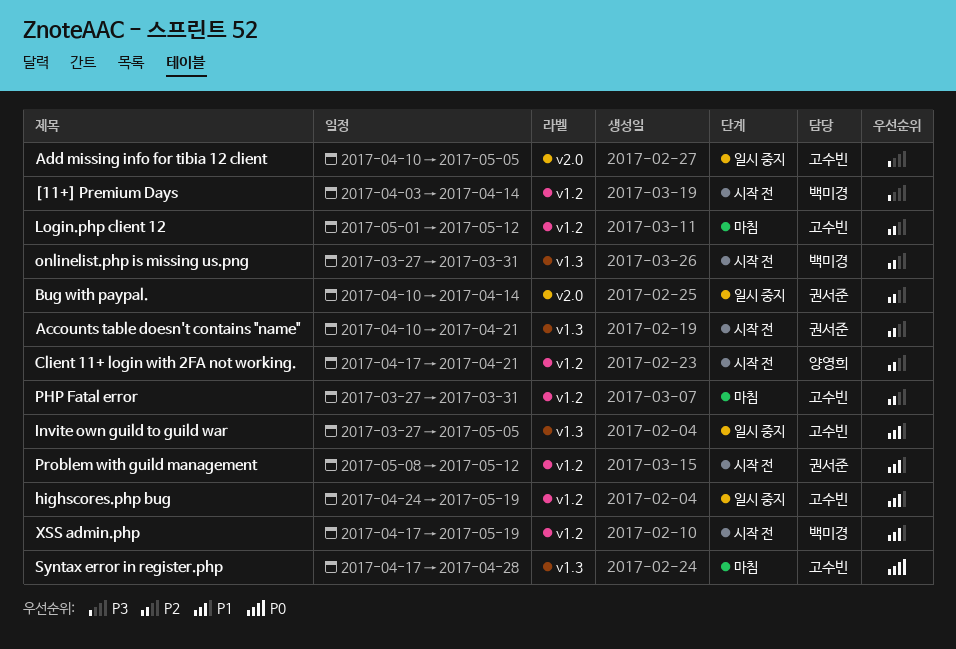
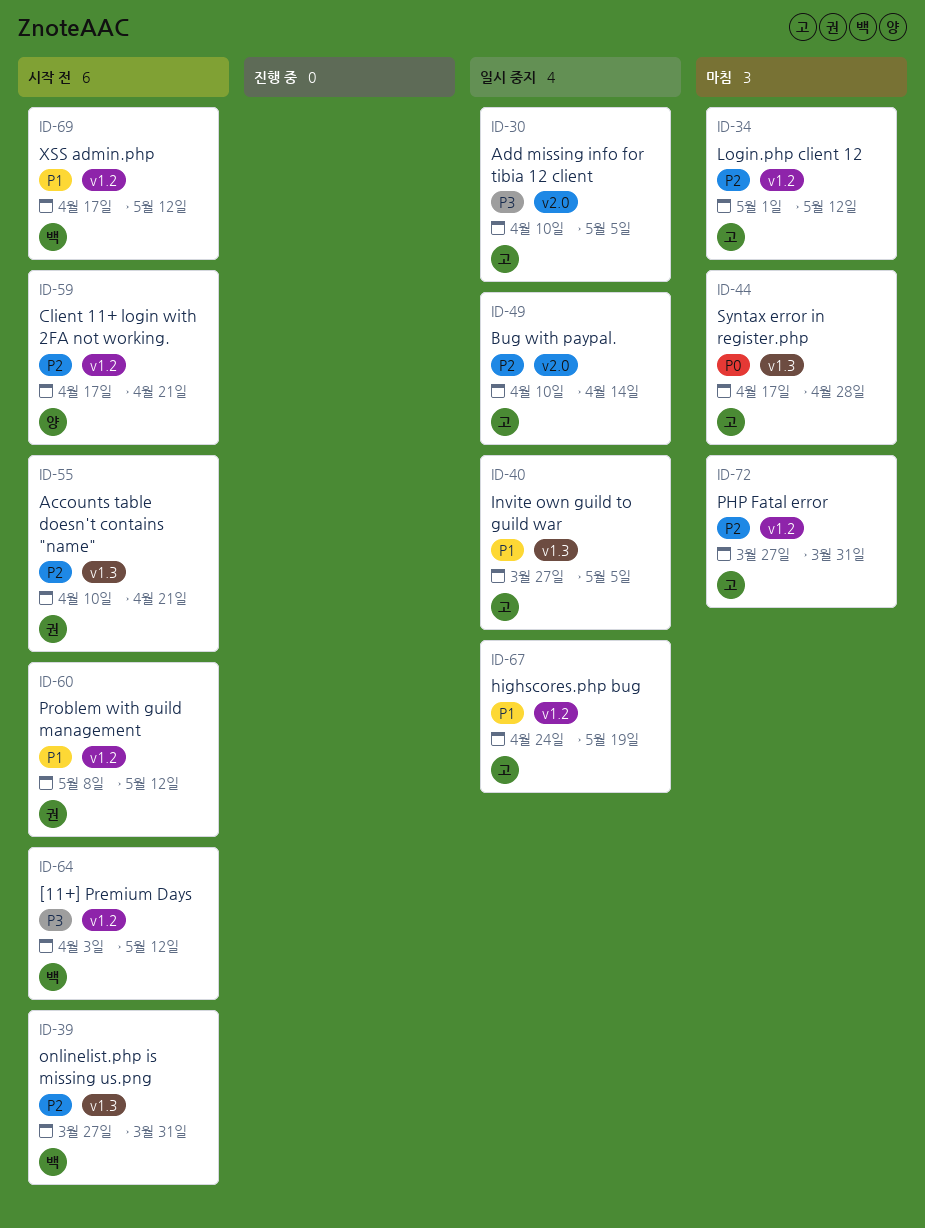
[11+] Premium Days, due: Apr 14 -> May 12
Bug with paypal., owner: 권서준 -> 고수빈
XSS admin.php, due: May 19 -> May 12

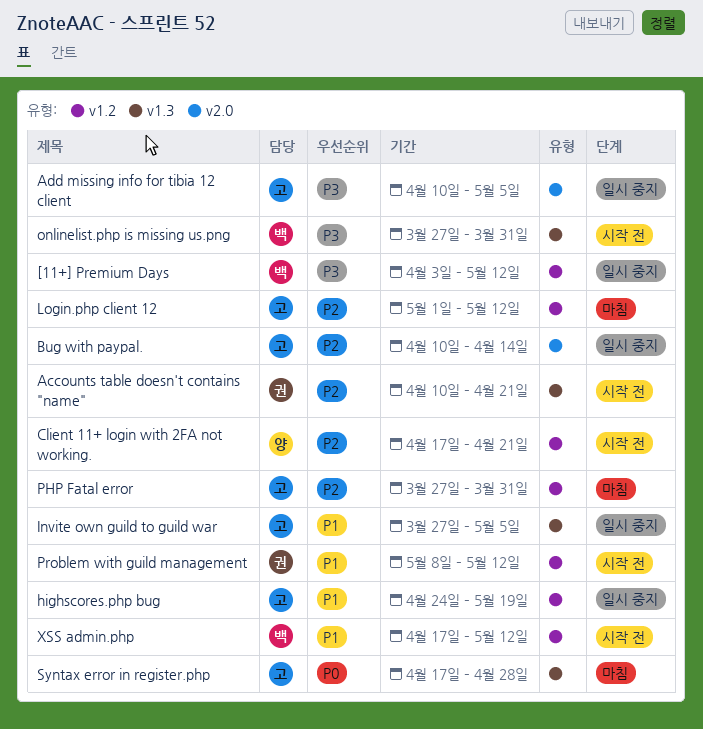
[11+] Premium Days, status: 시작 전 -> 일시 중지
onlinelist.php is missing us.png, priority: P2 -> P3

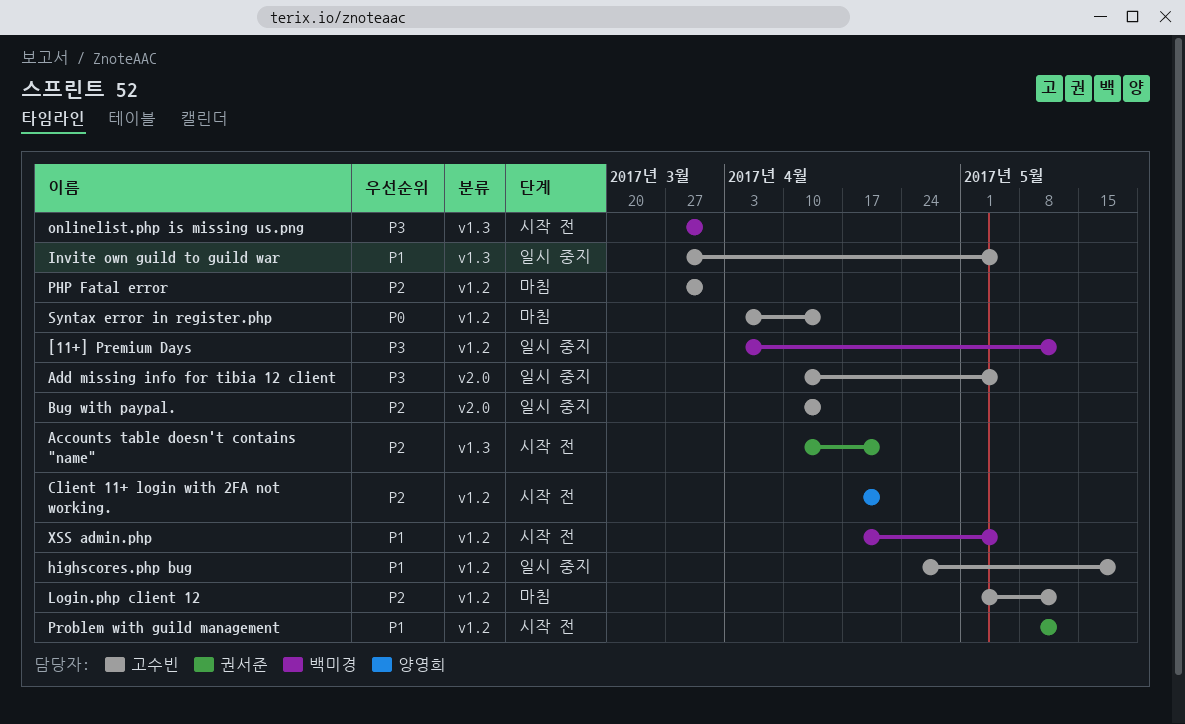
Syntax error in register.php, label: v1.3 -> v1.2
Syntax error in register.php, start: Apr 17 -> Apr 3
Syntax error in register.php, due: Apr 28 -> Apr 14
XSS admin.php, due: May 12 -> May 5

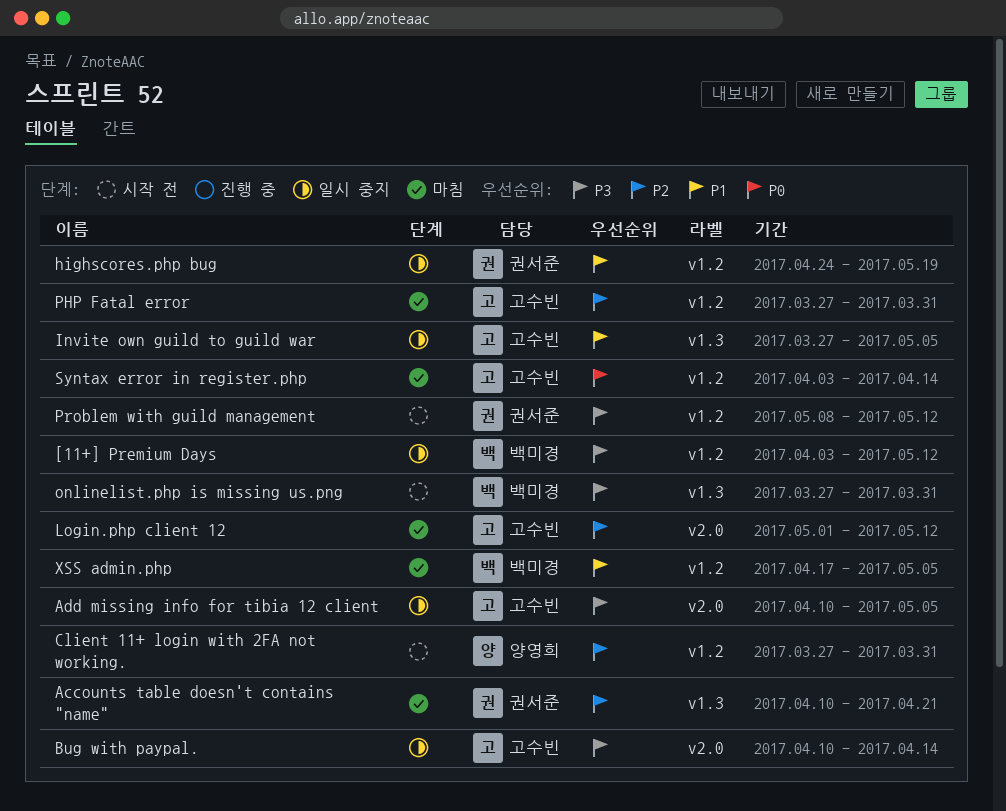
Accounts table doesn't contains "name", status: 시작 전 -> 마침
Bug with paypal., priority: P2 -> P3
Client 11+ login with 2FA not working., start: Apr 17 -> Mar 27
Client 11+ login with 2FA not working., due: Apr 21 -> Mar 31
highscores.php bug, owner: 고수빈 -> 권서준
Login.php client 12, label: v1.2 -> v2.0
Problem with guild management, priority: P1 -> P3
XSS admin.php, status: 시작 전 -> 마침

